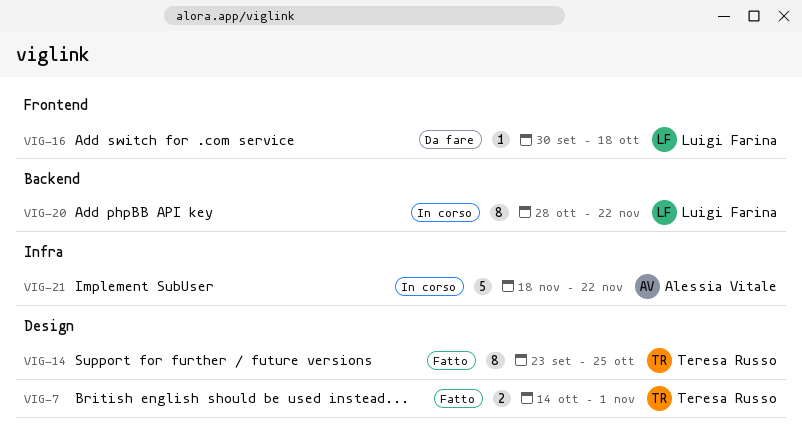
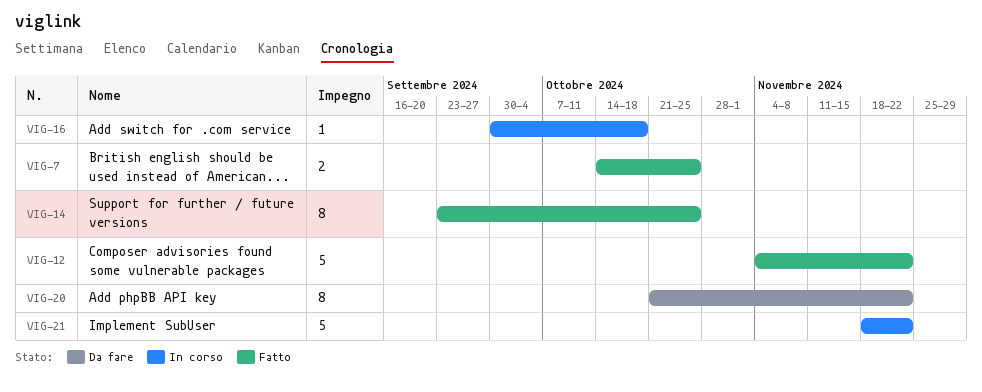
VIG-7, due: Nov 1 -> Oct 25
VIG-12: none -> present
VIG-16, status: Da fare -> In corso
VIG-20, status: In corso -> Da fare
VIG-20, start: Oct 28 -> Oct 21

